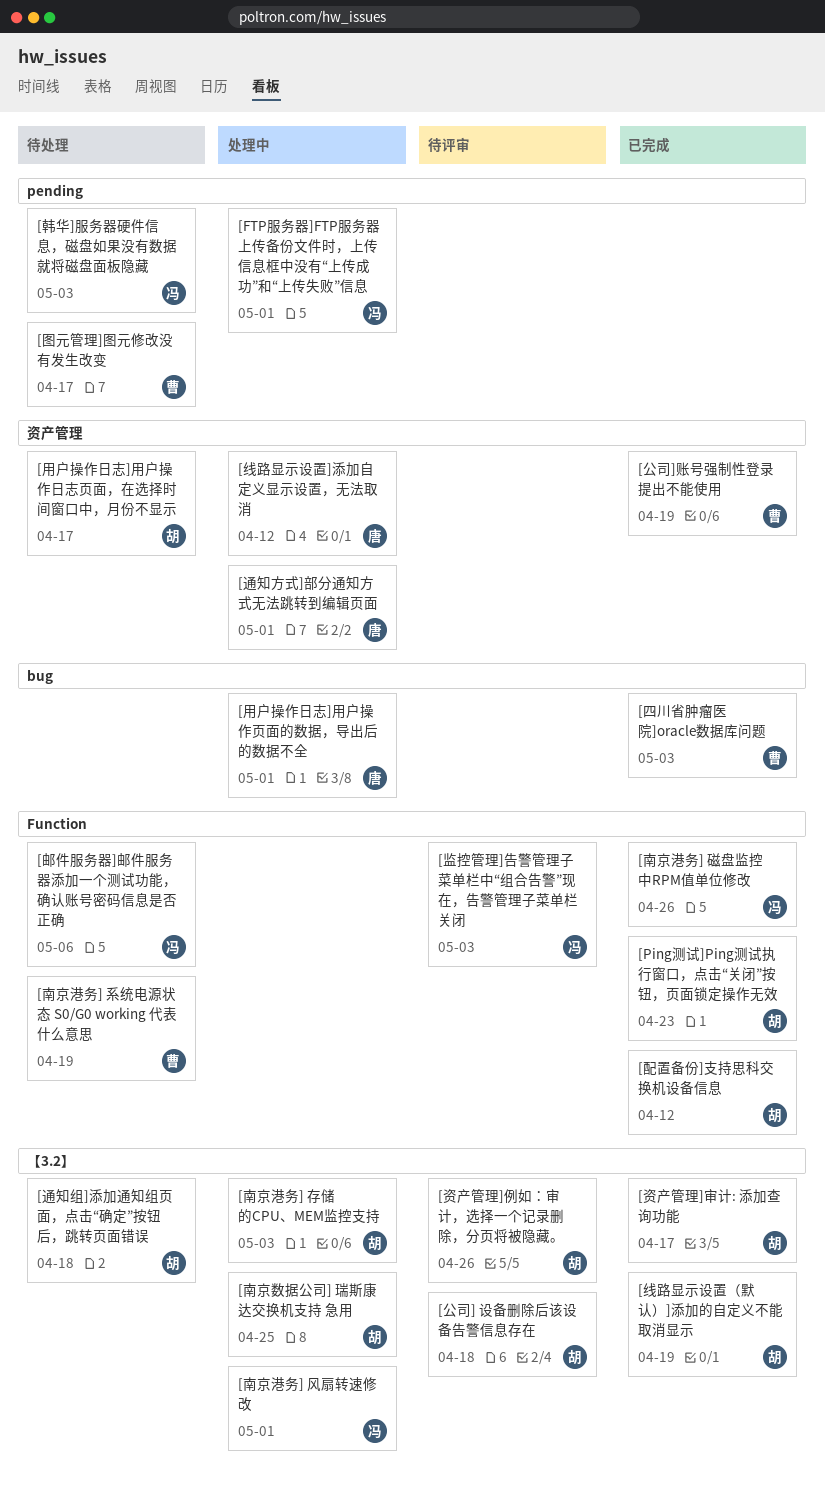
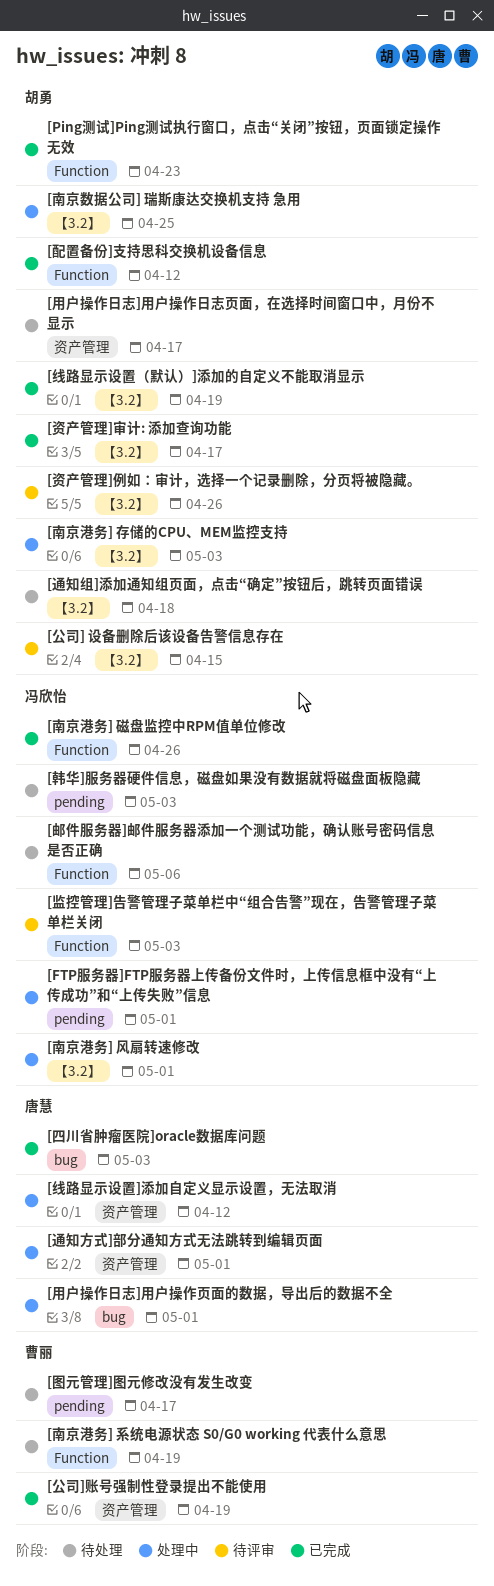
[公司] 设备删除后该设备告警信息存在, due: Apr 18 -> Apr 15
[四川省肿瘤医院]oracle数据库问题, owner: 曹丽 -> 唐慧

